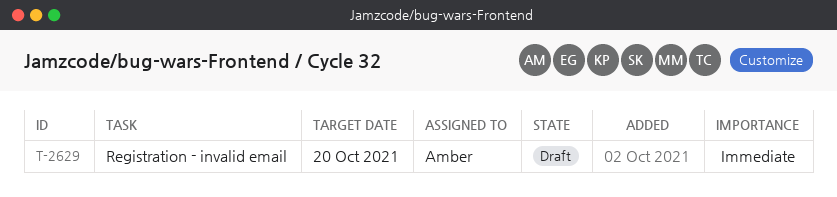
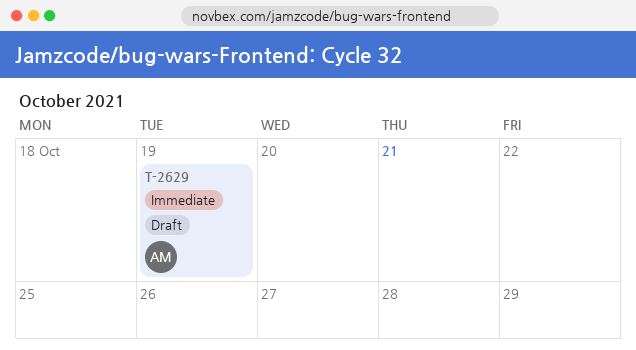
T-2629, due: Oct 20 -> Oct 19

